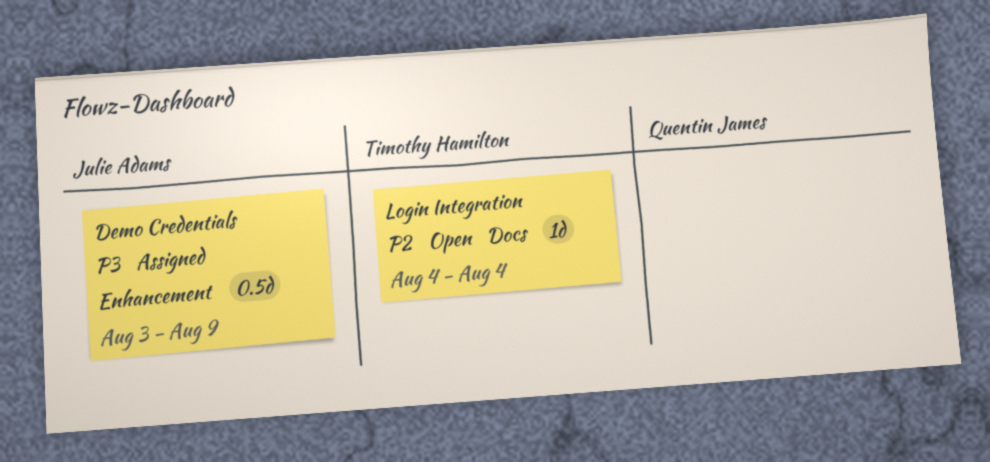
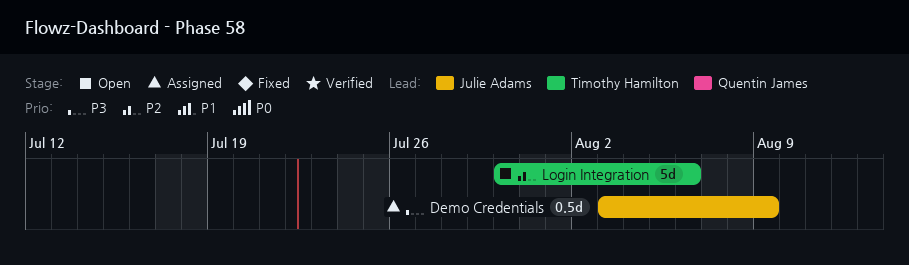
Login Integration, estimate: 1d -> 5d
Login Integration, start: Aug 4 -> Jul 30
Login Integration, due: Aug 4 -> Aug 6

